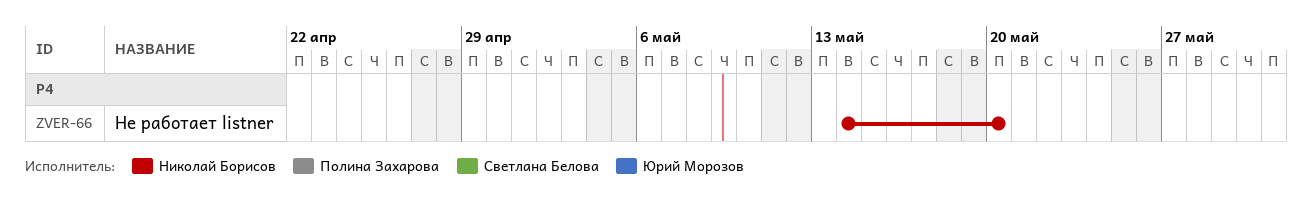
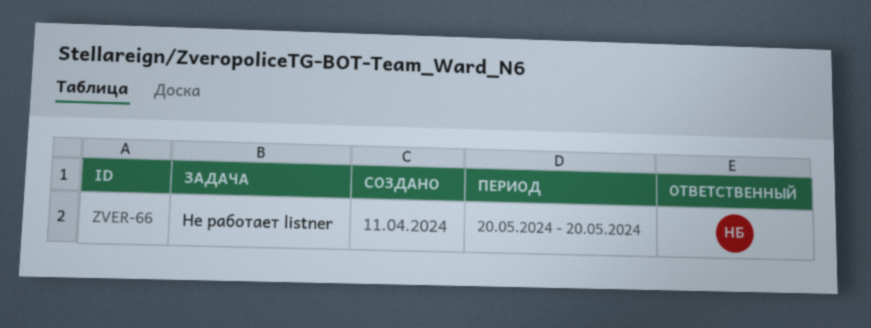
ZVER-66, start: May 14 -> May 20

